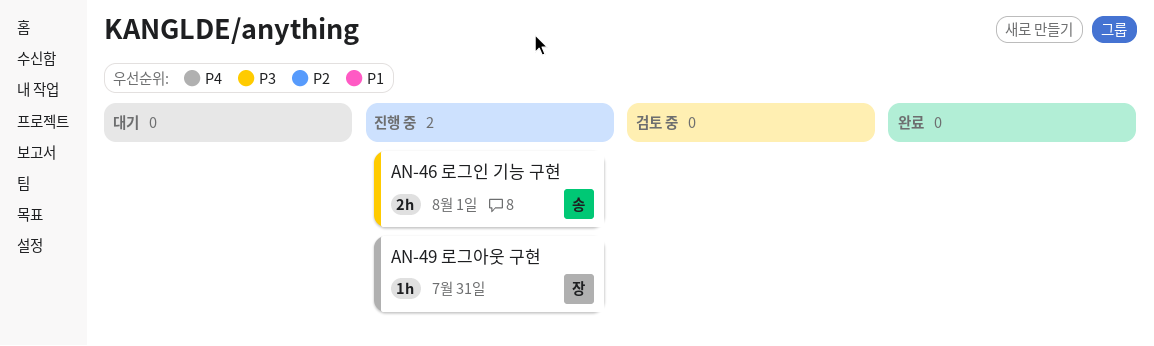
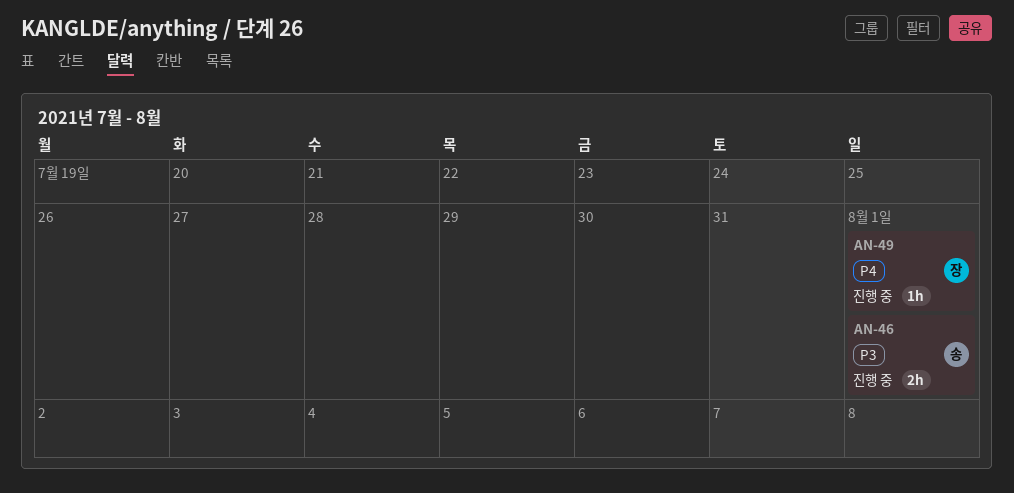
AN-49, due: Jul 31 -> Aug 1

